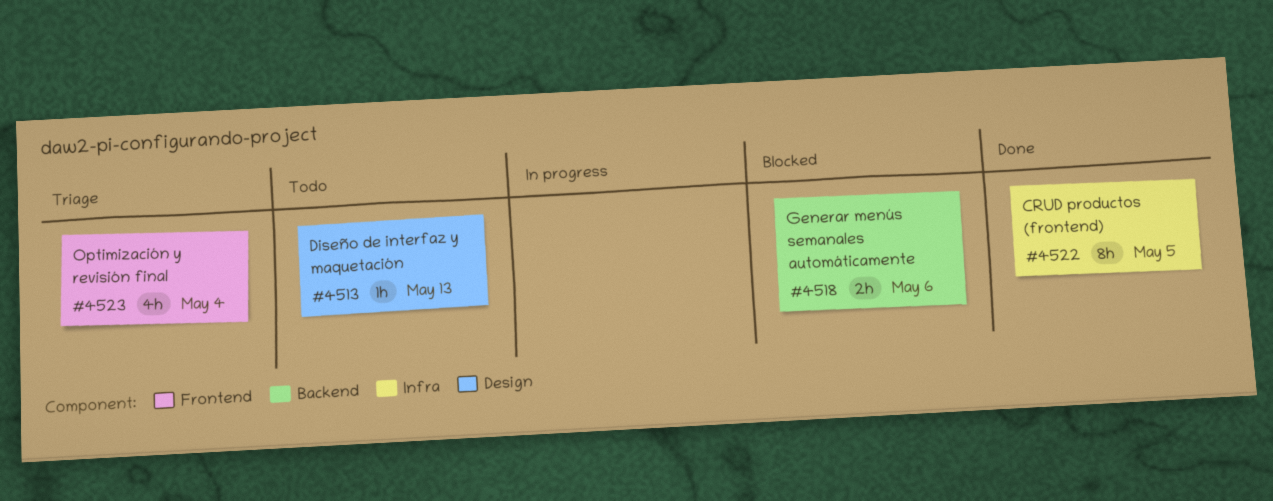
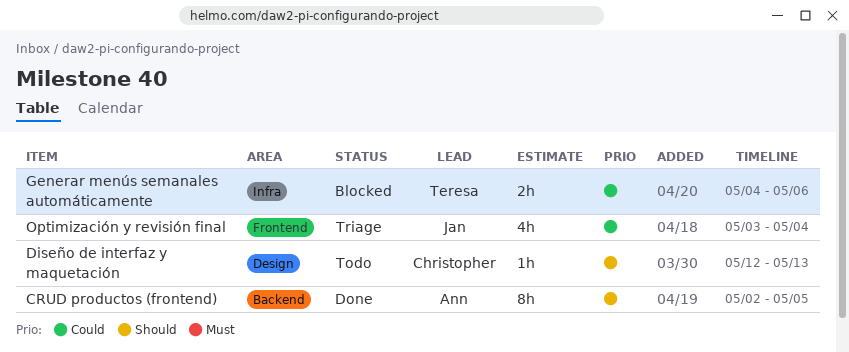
CRUD productos (frontend), label: Infra -> Backend
Generar menús semanales automáticamente, label: Backend -> Infra

